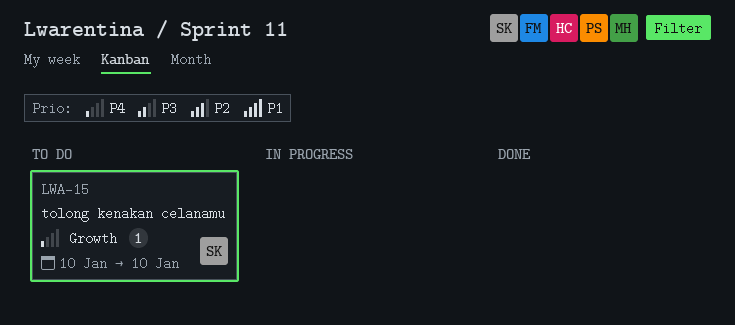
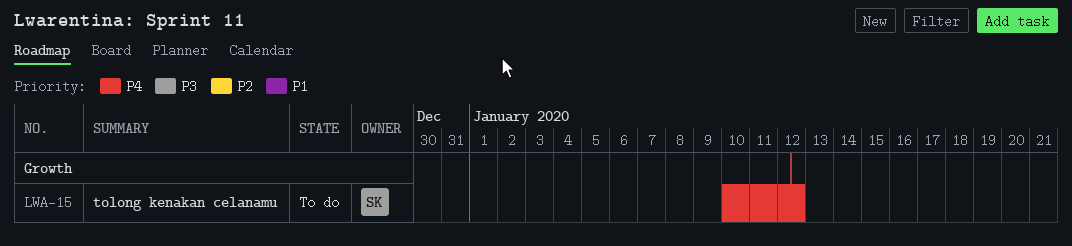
LWA-15, due: Jan 10 -> Jan 12

